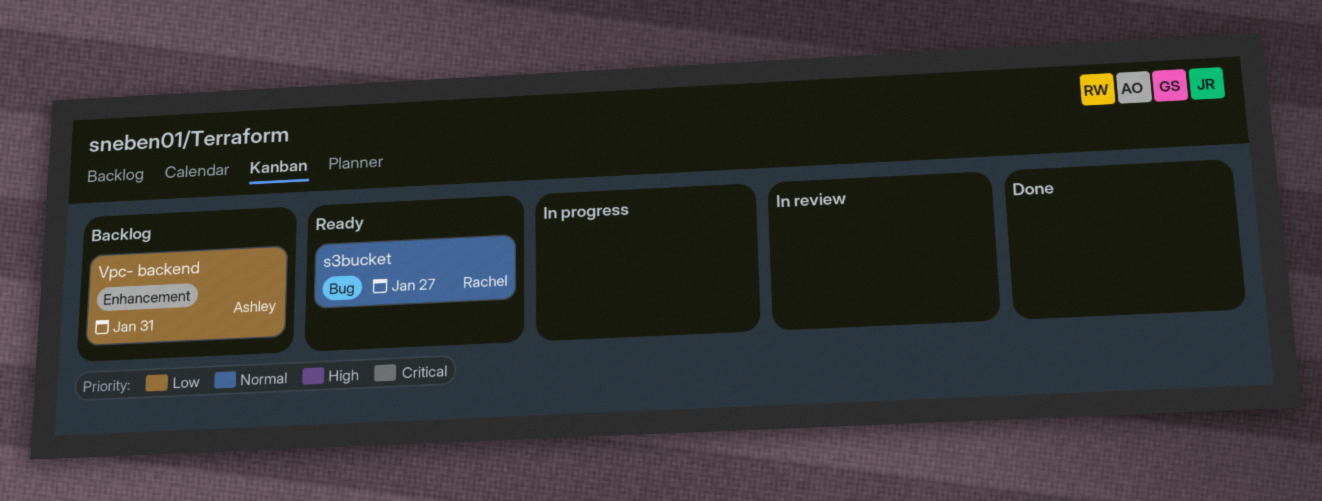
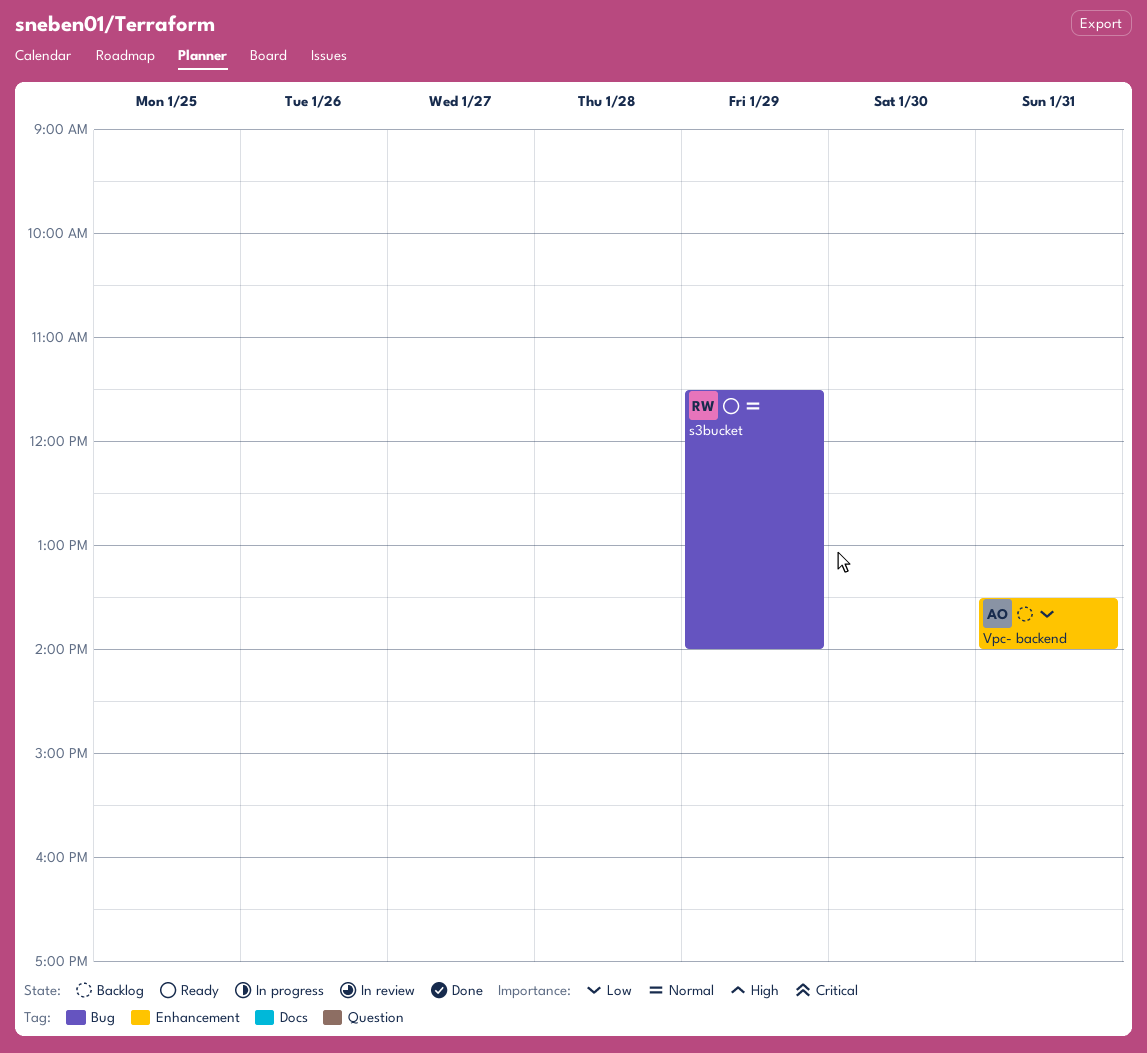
s3bucket, day: Jan 27 -> Jan 29

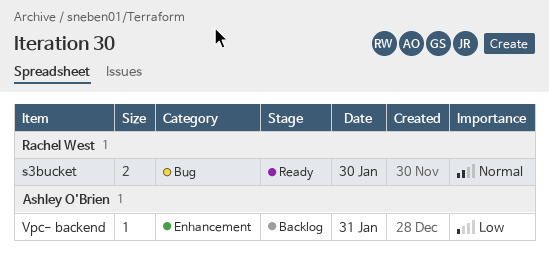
s3bucket, day: Jan 29 -> Jan 30

